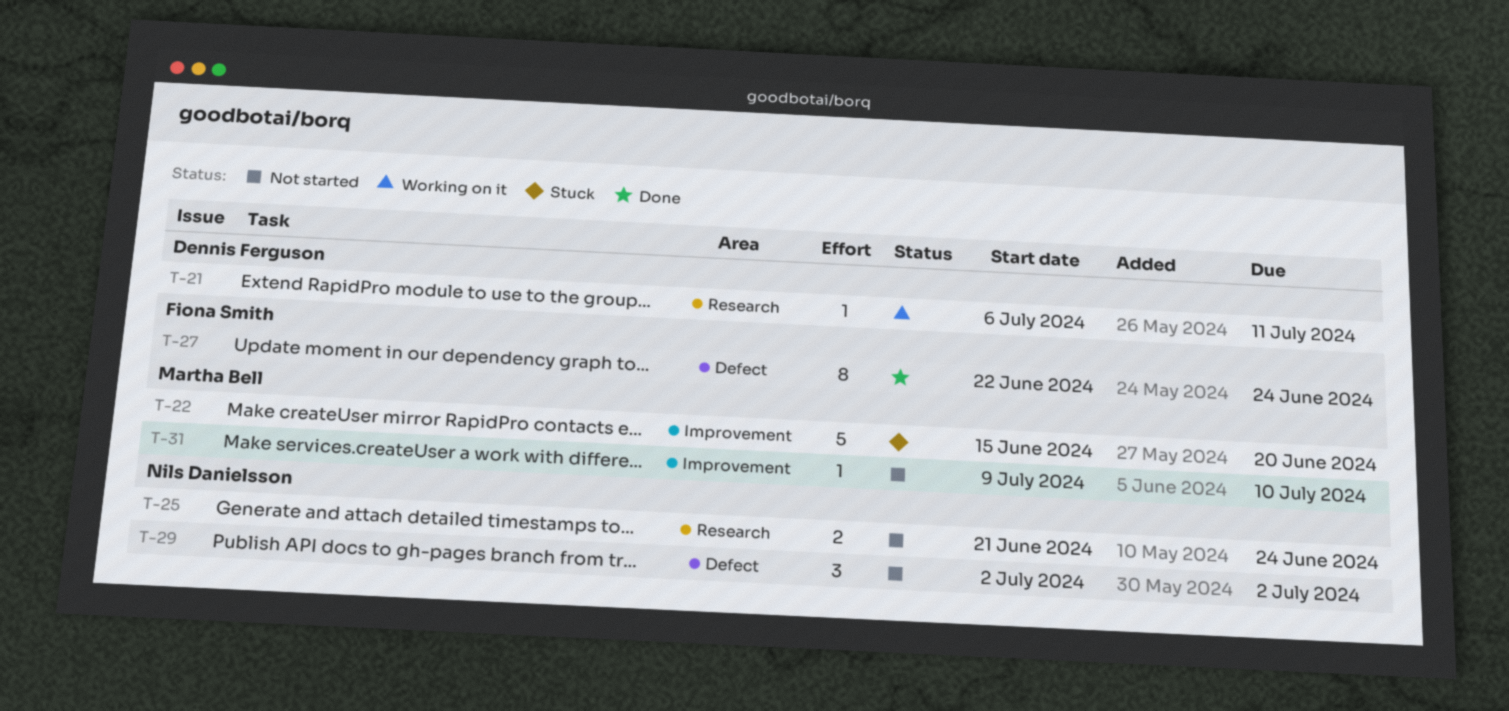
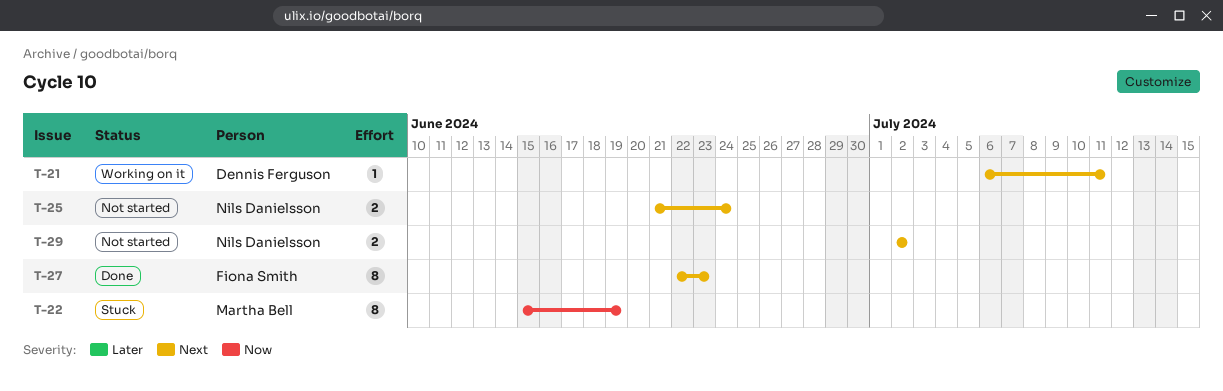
T-22, estimate: 5 -> 8
T-22, due: Jun 20 -> Jun 19
T-27, due: Jun 24 -> Jun 23
T-29, estimate: 3 -> 2
T-31: present -> none

